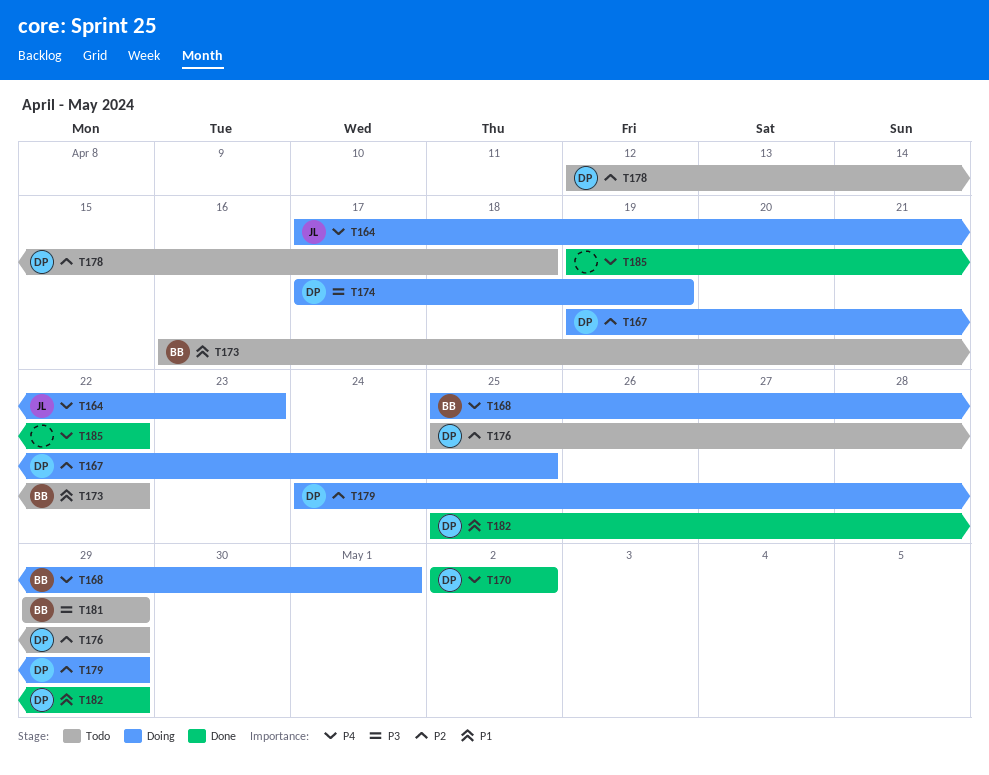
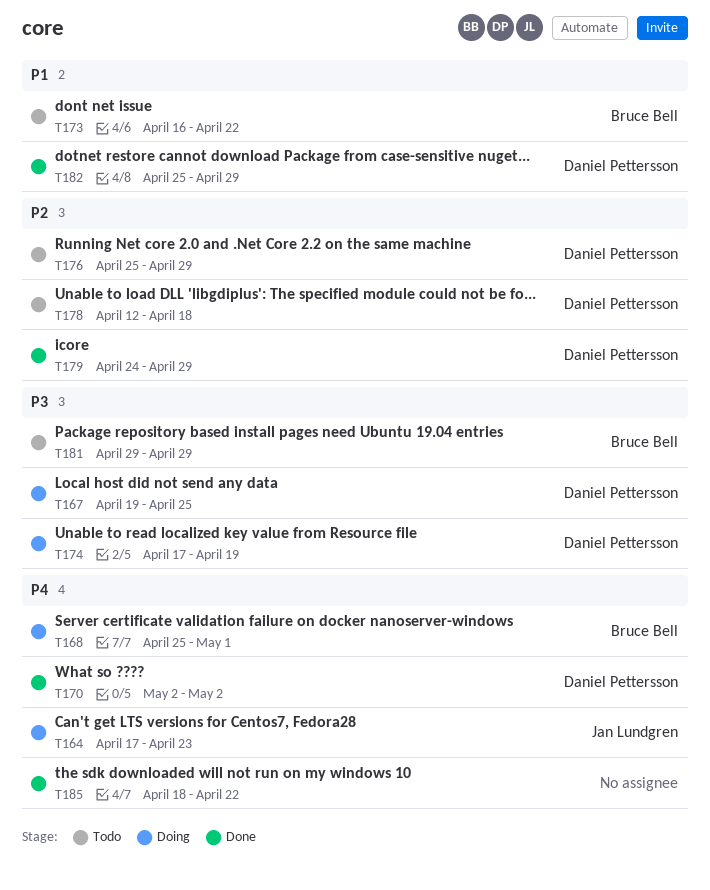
T167, priority: P2 -> P3
T179, status: Doing -> Done
T185, start: Apr 19 -> Apr 18

